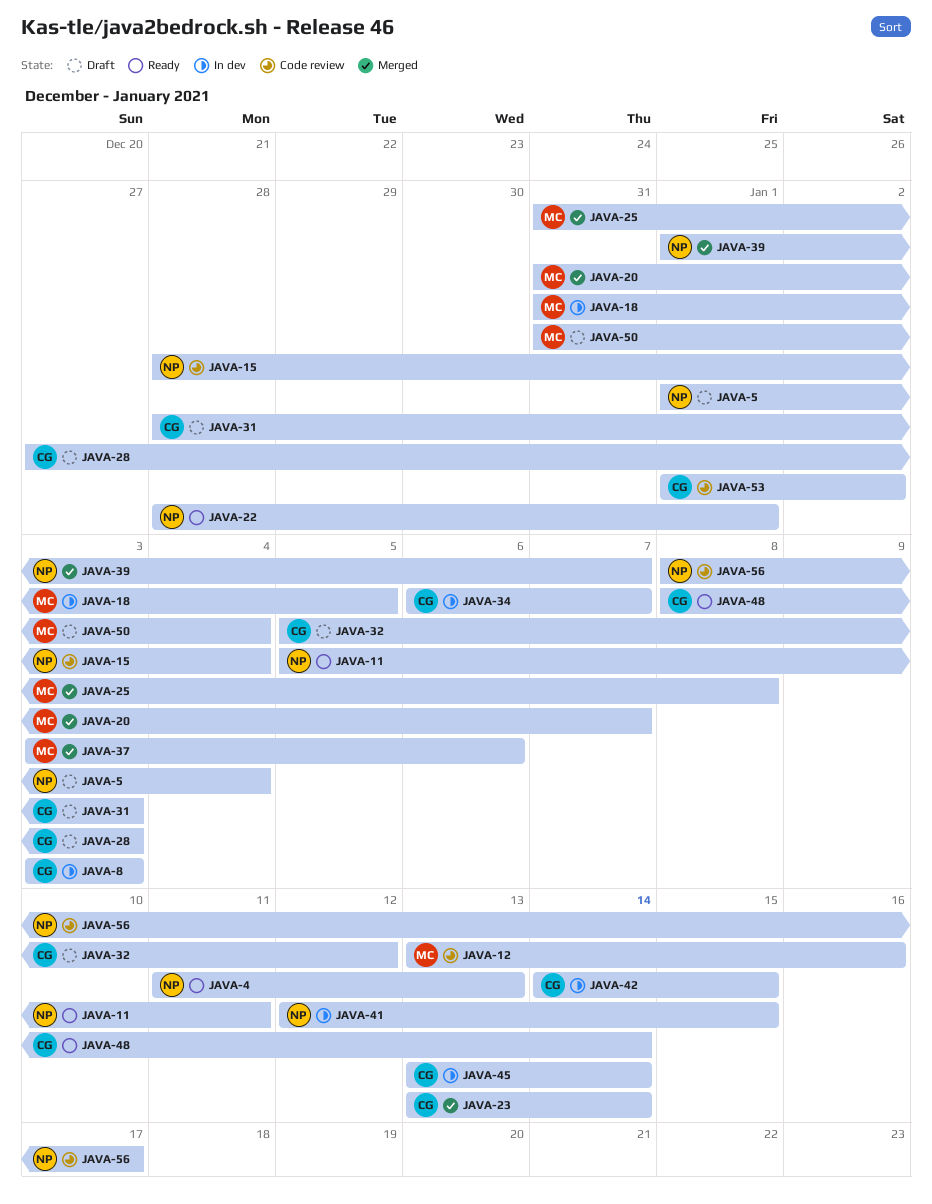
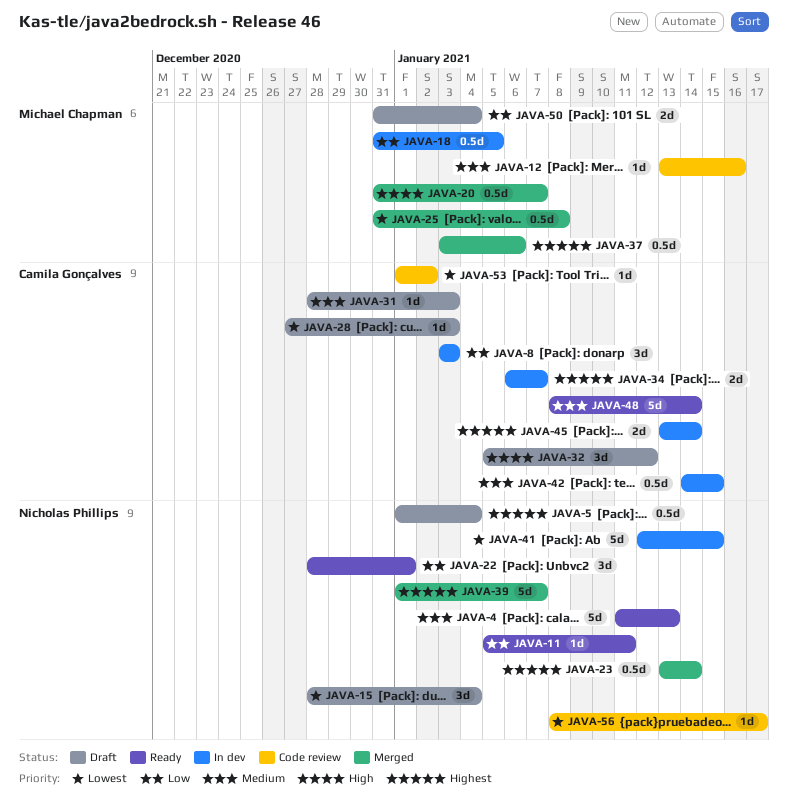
JAVA-15, status: Code review -> Draft
JAVA-23, owner: Camila Gonçalves -> Nicholas Phillips

